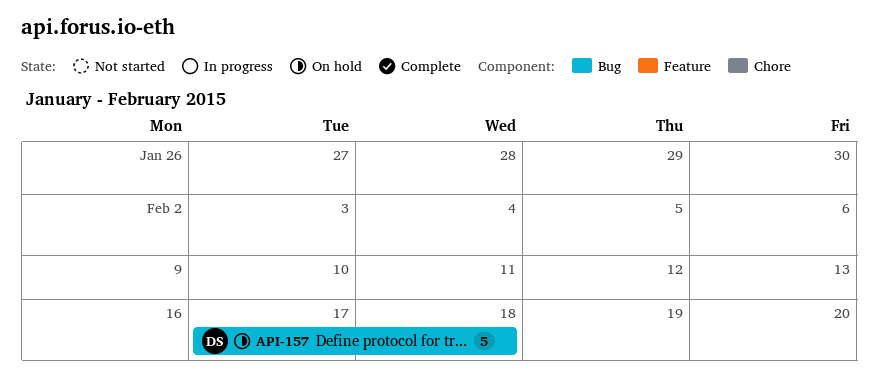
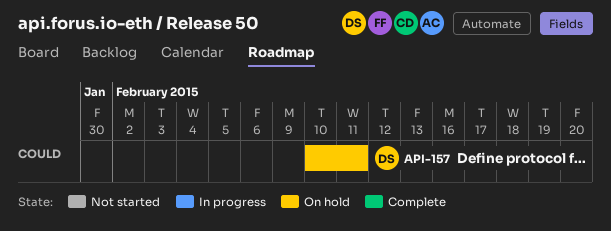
API-157, start: Feb 17 -> Feb 10
API-157, due: Feb 18 -> Feb 11

